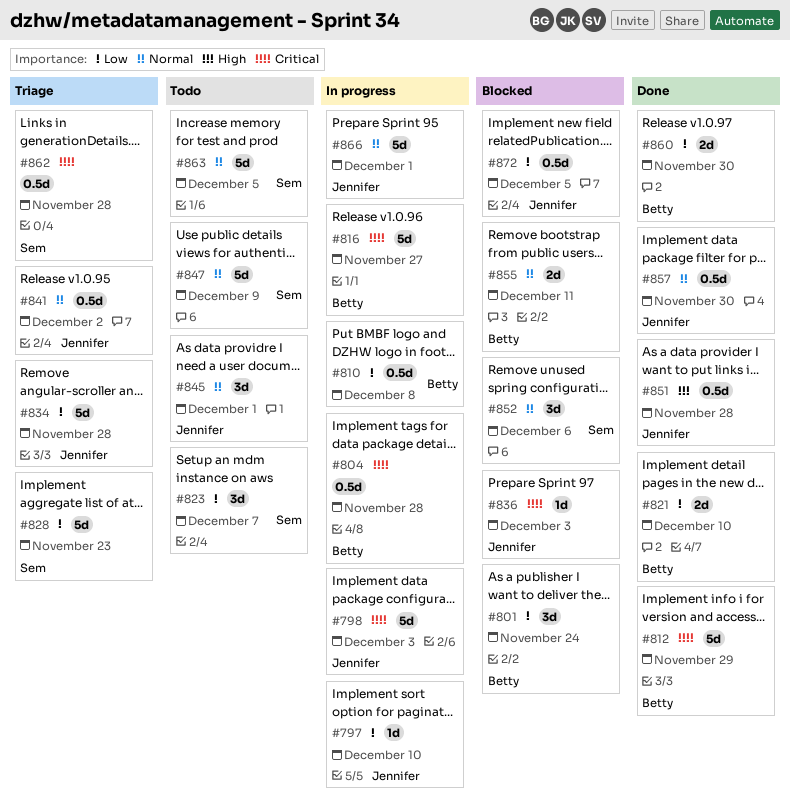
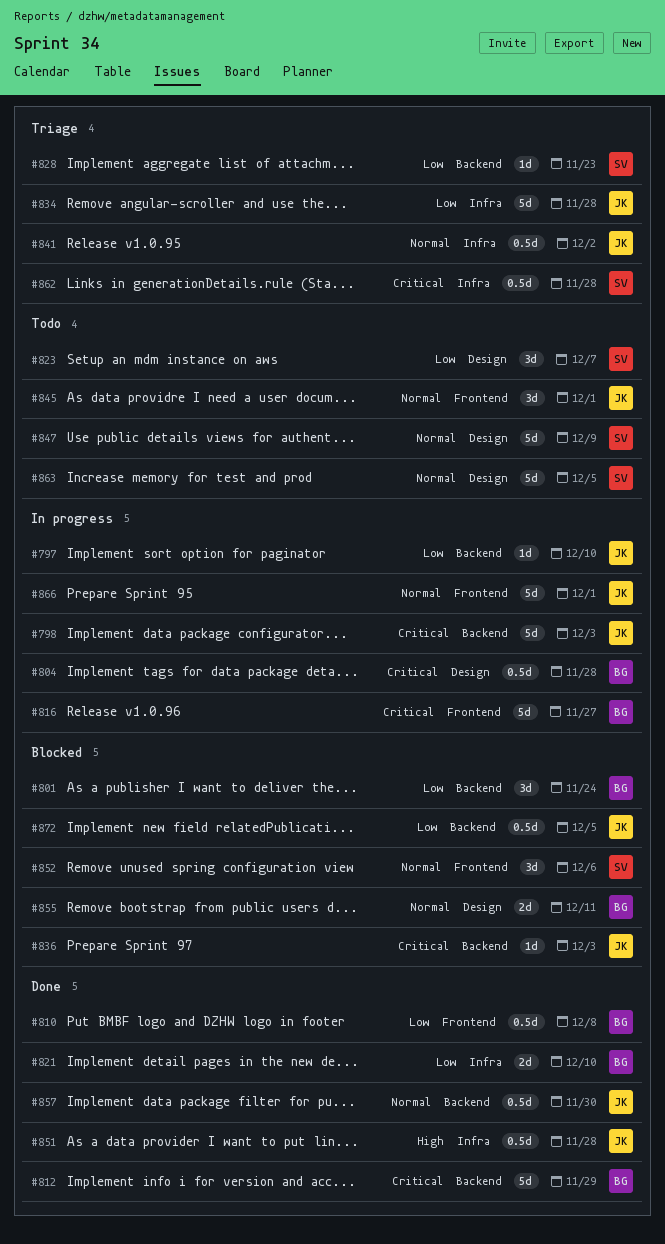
#810, status: In progress -> Done
#828, estimate: 5d -> 1d
#860: present -> none

